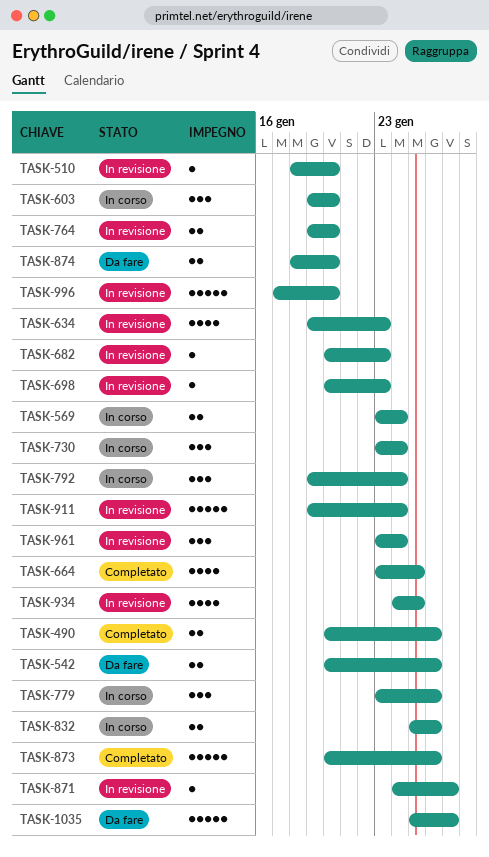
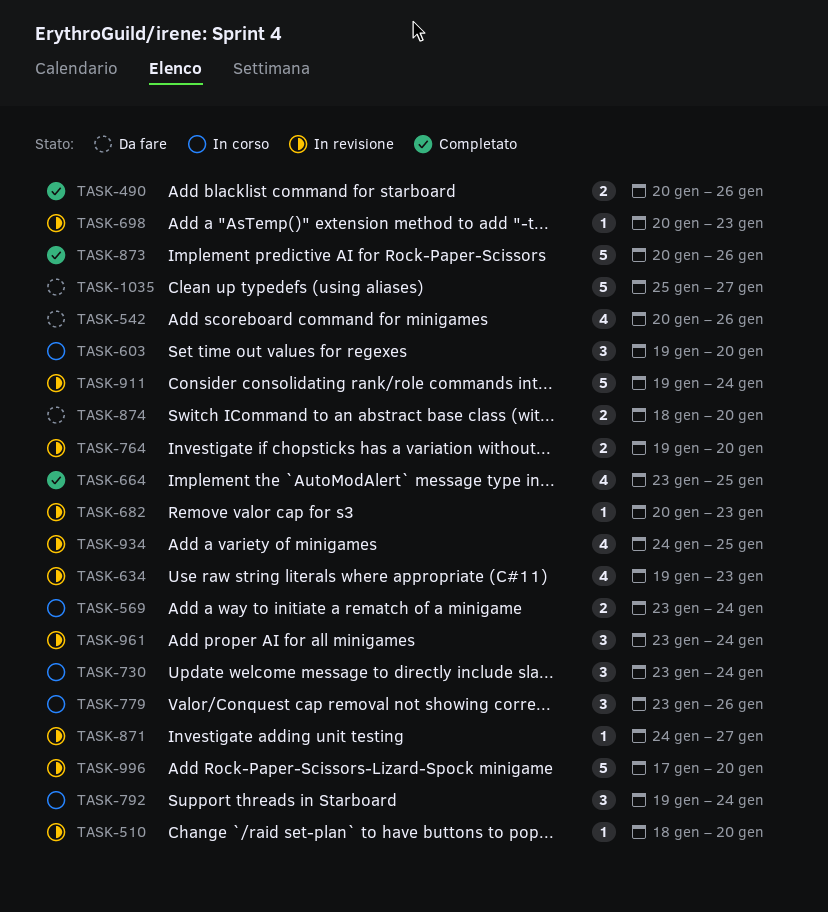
TASK-542, estimate: 2 -> 4
TASK-832: present -> none

